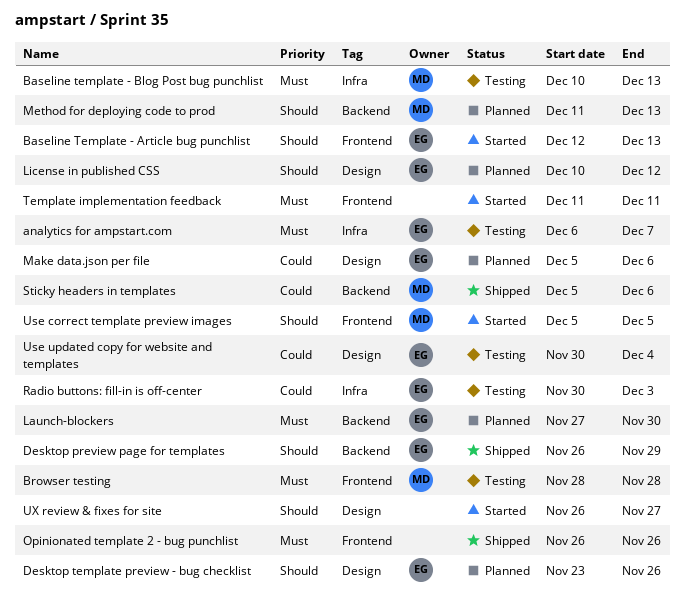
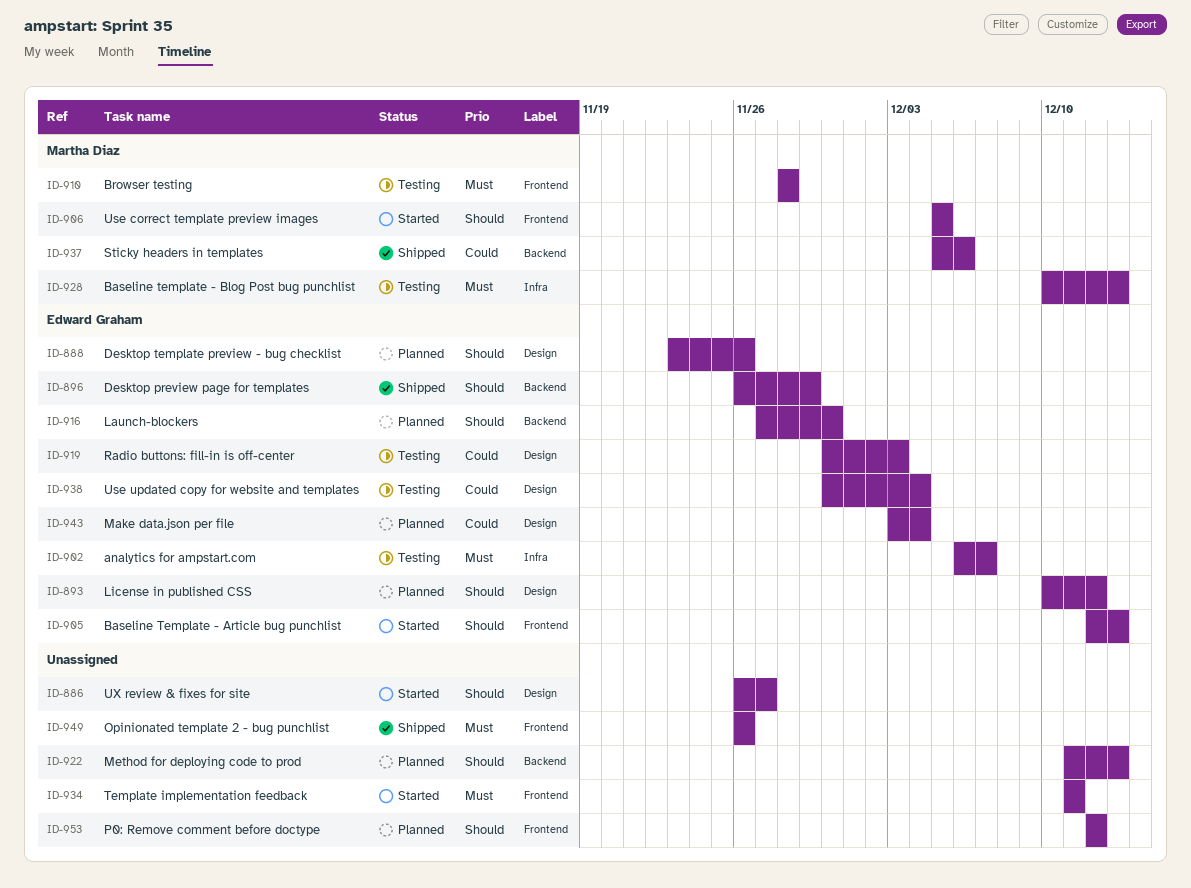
Launch-blockers, priority: Must -> Should
Make data.json per file, start: Dec 5 -> Dec 3
Make data.json per file, due: Dec 6 -> Dec 4
Method for deploying code to prod, owner: Martha Diaz -> none
P0: Remove comment before doctype: none -> present
Radio buttons: fill-in is off-center, label: Infra -> Design

